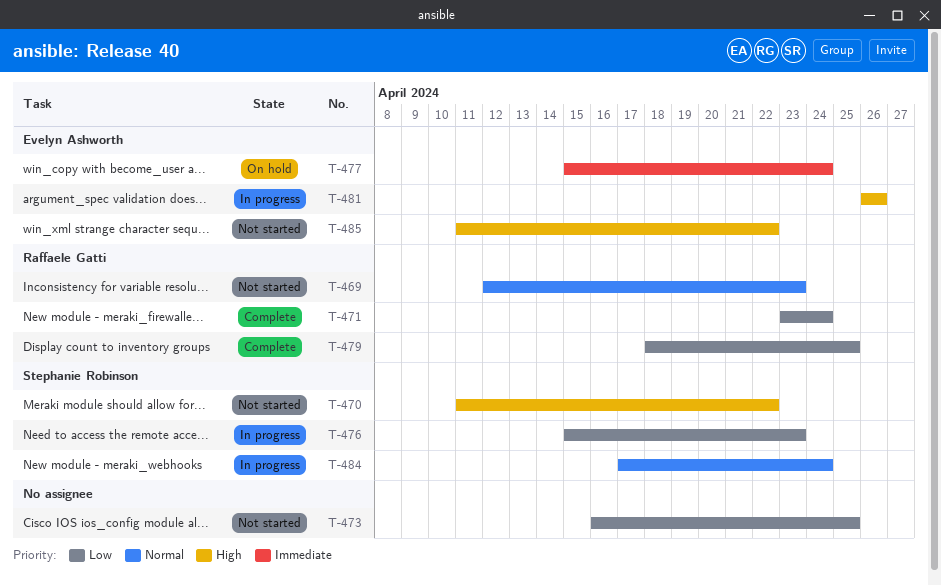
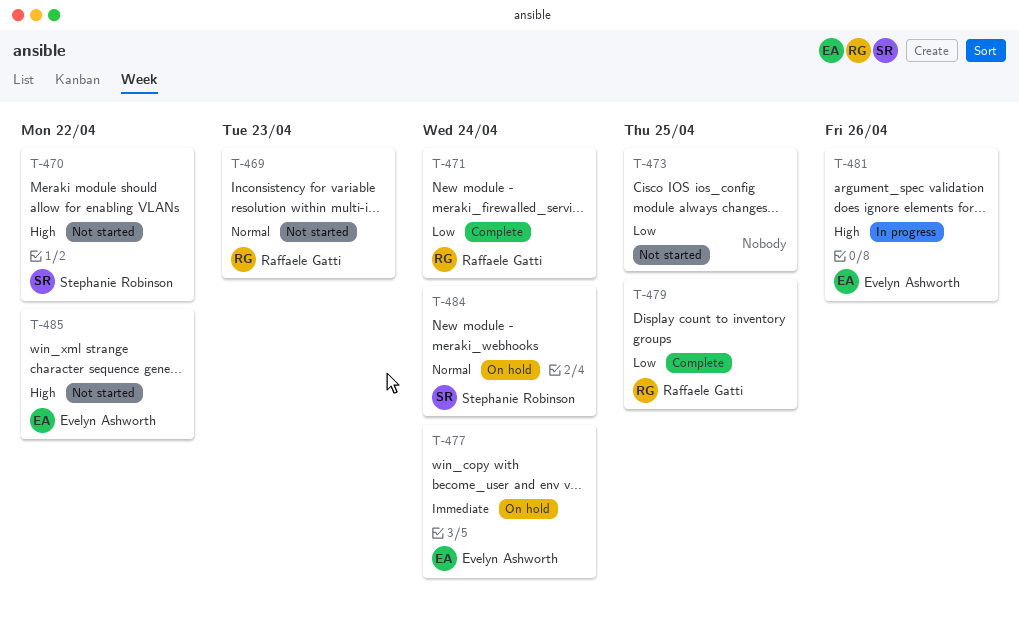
T-476: present -> none
T-484, status: In progress -> On hold

